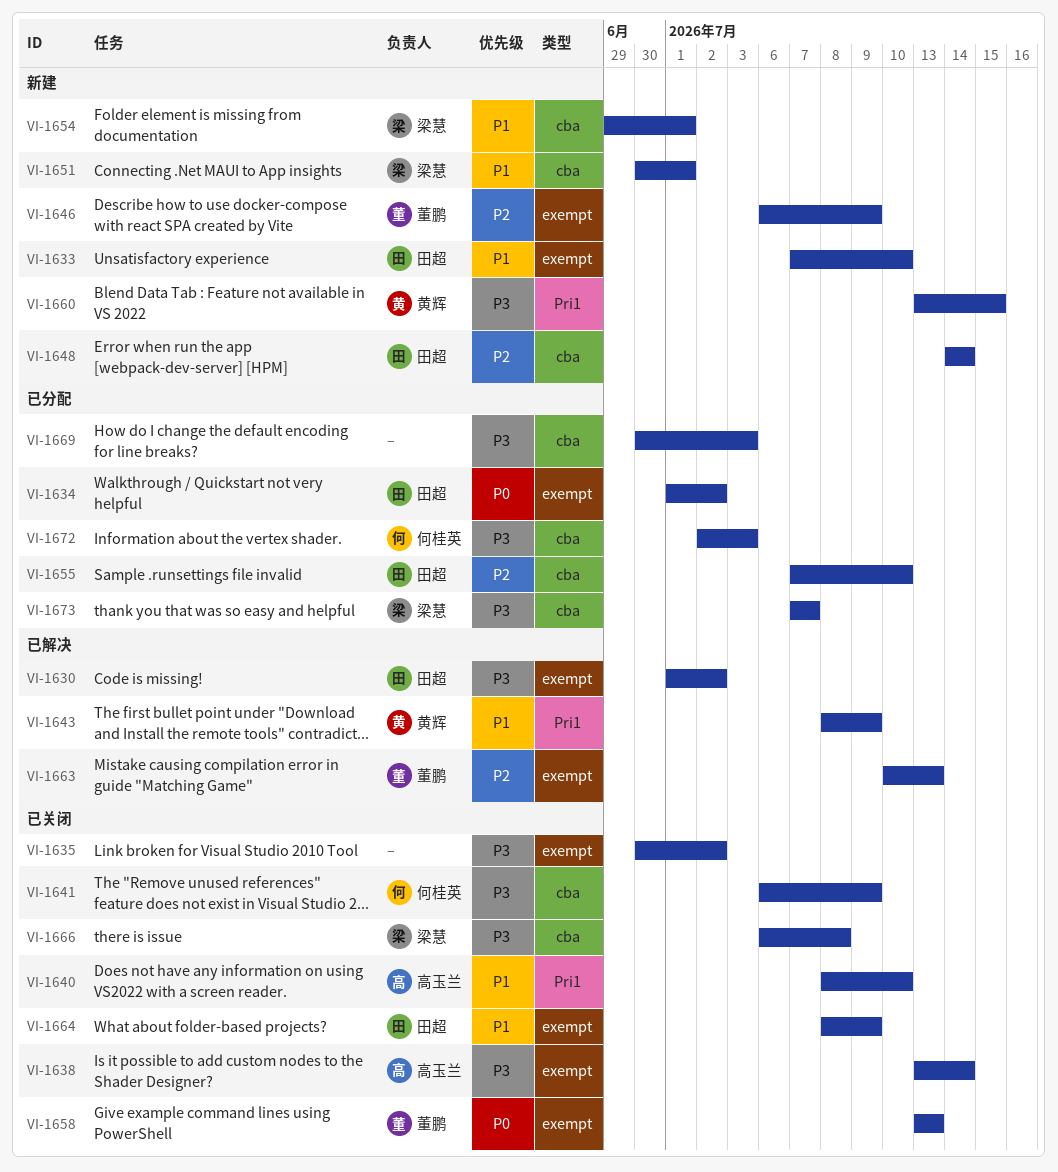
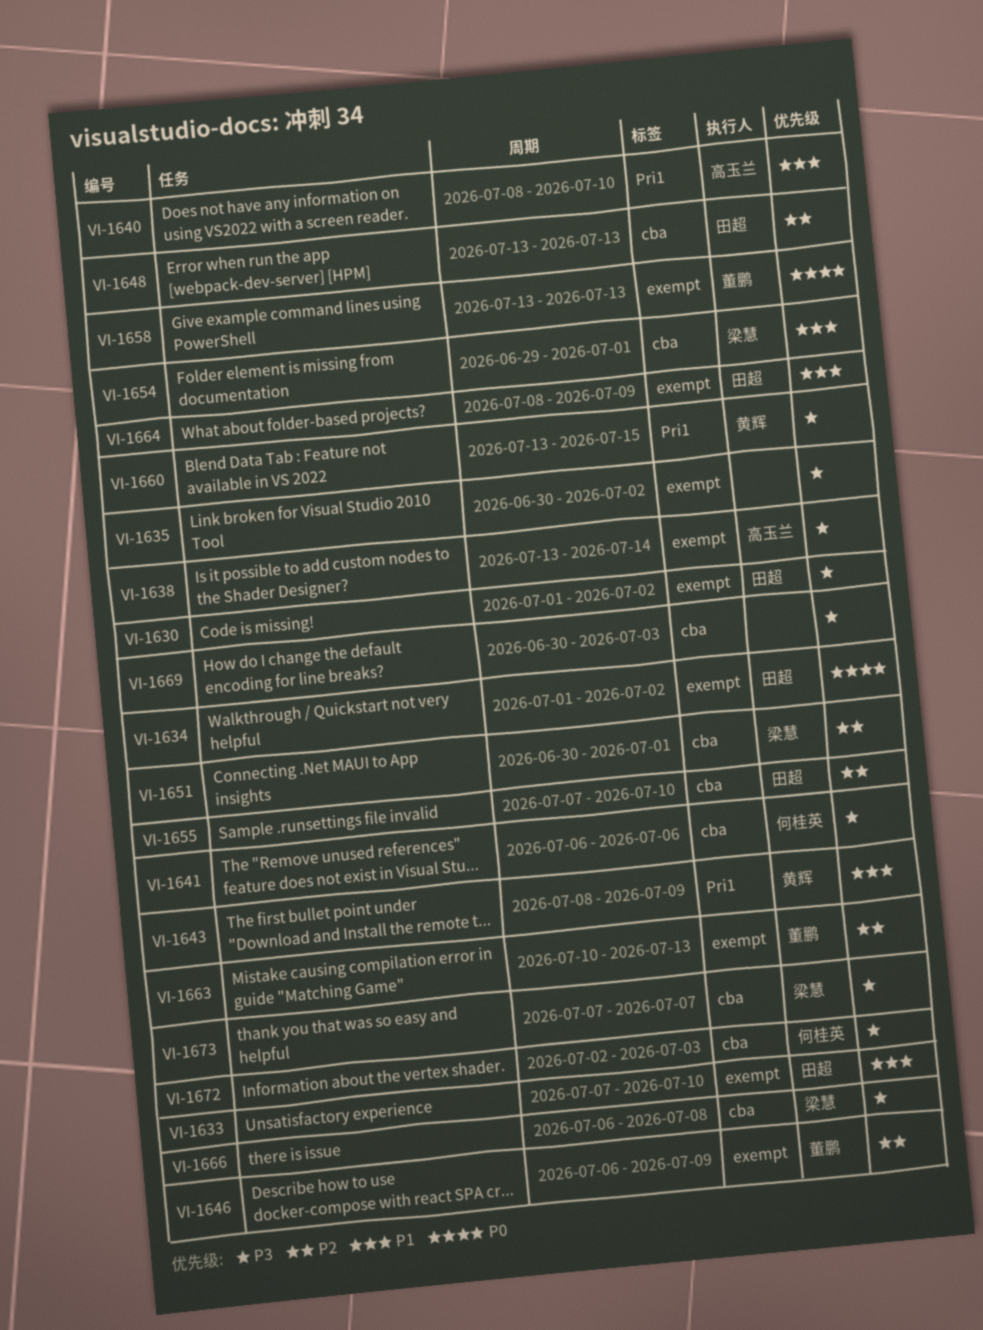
VI-1641, due: Jul 9 -> Jul 6
VI-1648, start: Jul 14 -> Jul 13
VI-1648, due: Jul 14 -> Jul 13
VI-1651, priority: P1 -> P2

